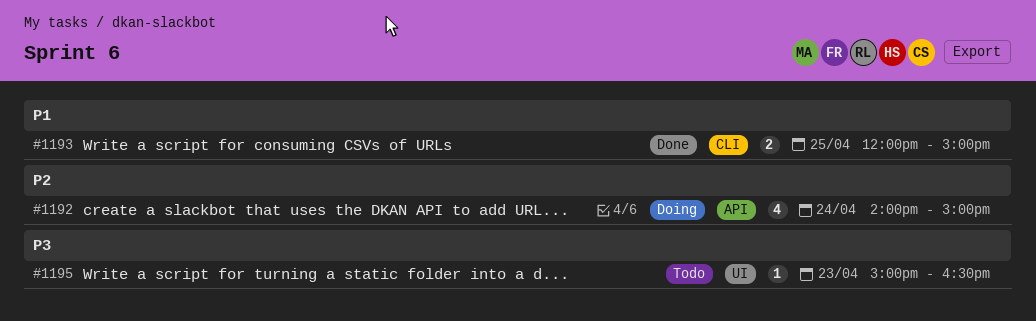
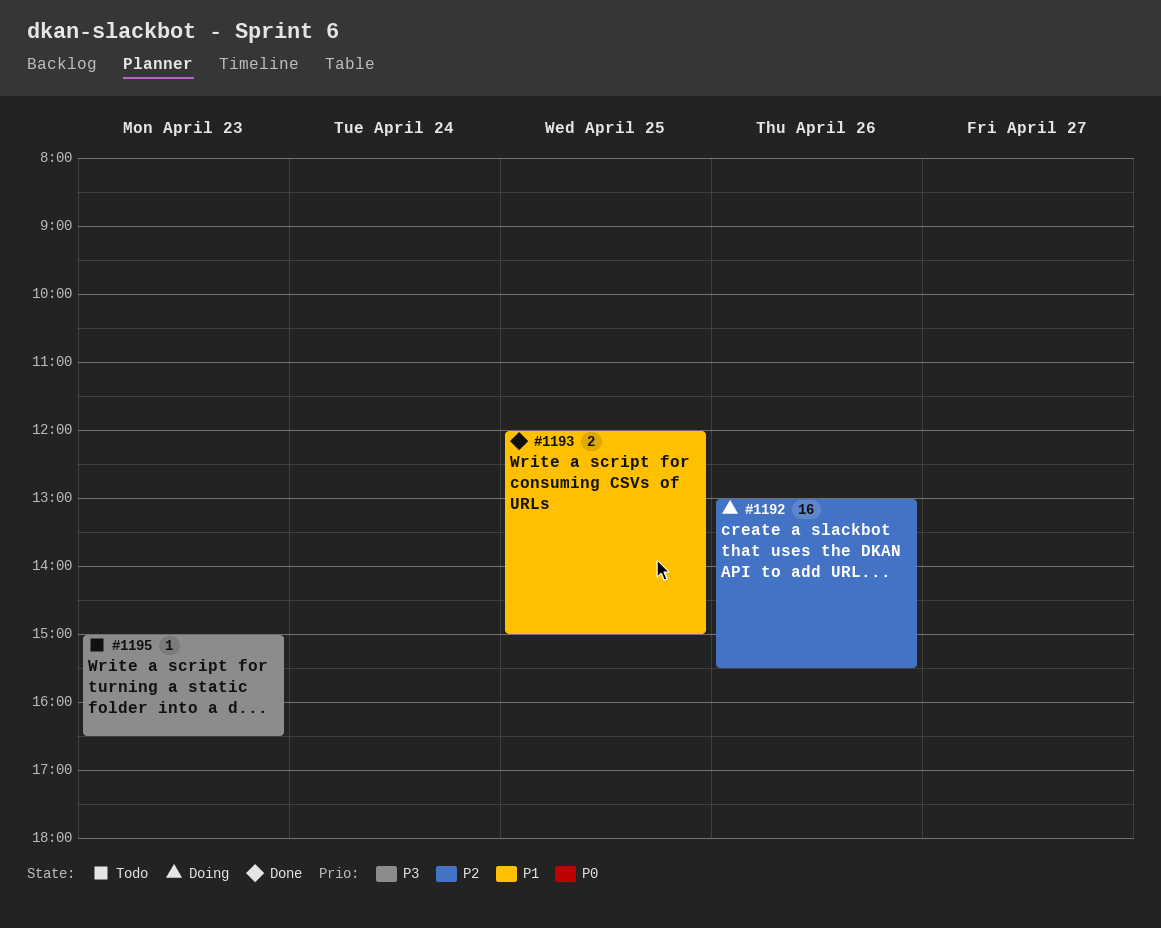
#1192, estimate: 4 -> 16
#1192, day: Apr 24 -> Apr 26
#1192, begins: 14:00 -> 13:00
#1192, ends: 15:00 -> 15:30

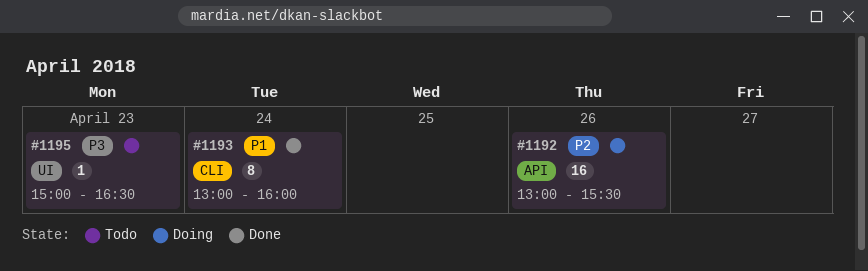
#1193, estimate: 2 -> 8
#1193, day: Apr 25 -> Apr 24
#1193, begins: 12:00 -> 13:00
#1193, ends: 15:00 -> 16:00

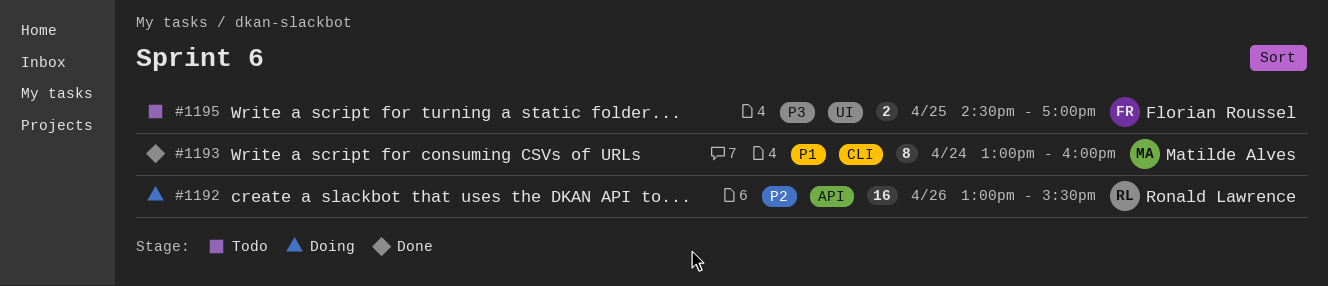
#1195, estimate: 1 -> 2
#1195, day: Apr 23 -> Apr 25
#1195, begins: 15:00 -> 14:30
#1195, ends: 16:30 -> 17:00

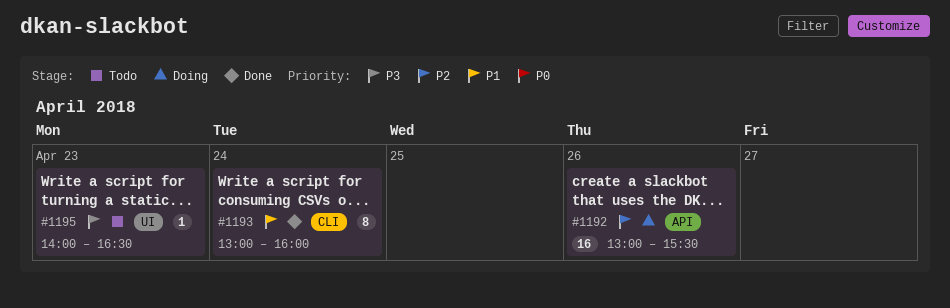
#1195, estimate: 2 -> 1
#1195, day: Apr 25 -> Apr 23
#1195, begins: 14:30 -> 14:00
#1195, ends: 17:00 -> 16:30

